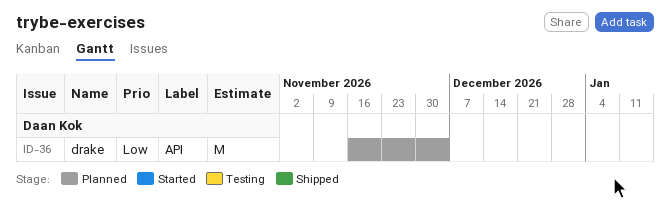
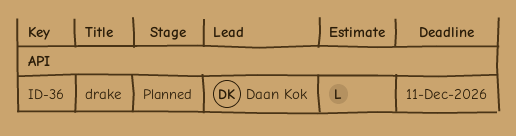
ID-36, estimate: M -> L
ID-36, due: Dec 4 -> Dec 11

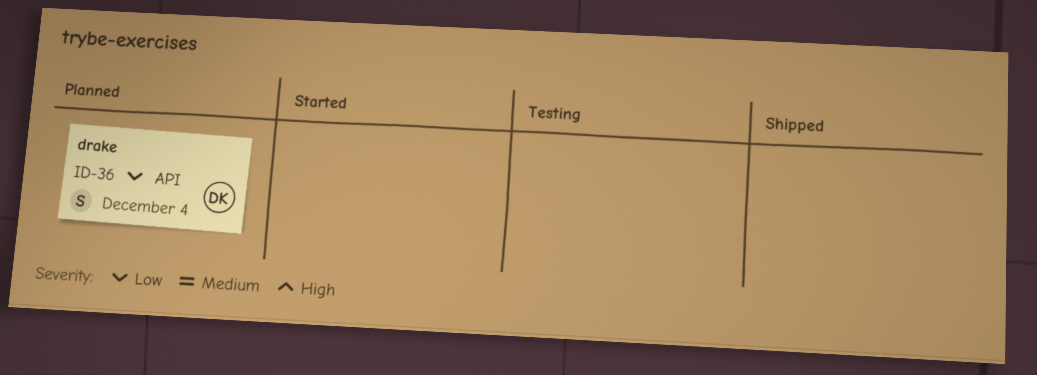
ID-36, estimate: L -> S
ID-36, due: Dec 11 -> Dec 4

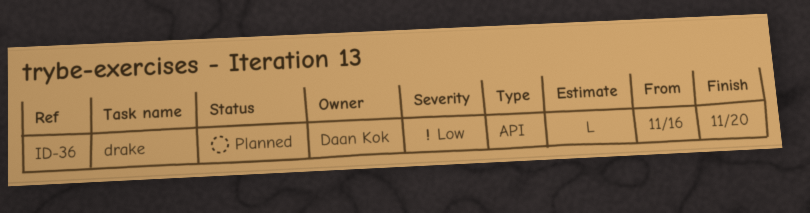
ID-36, estimate: S -> L
ID-36, due: Dec 4 -> Nov 20

